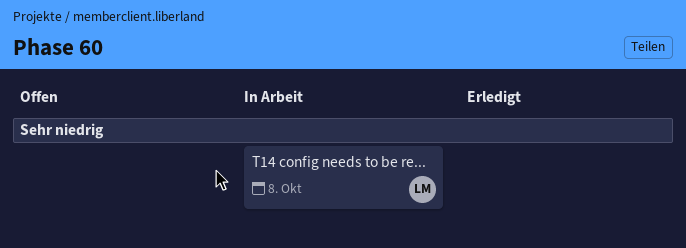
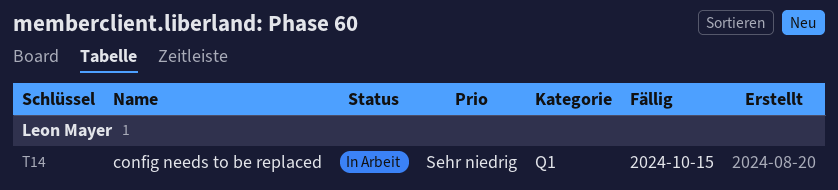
T14, due: Oct 8 -> Oct 15

